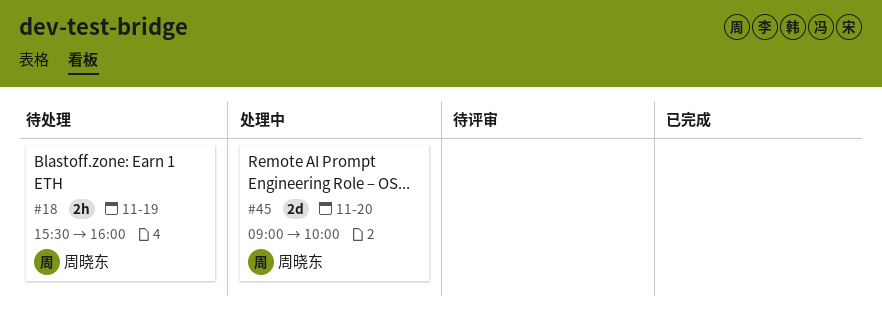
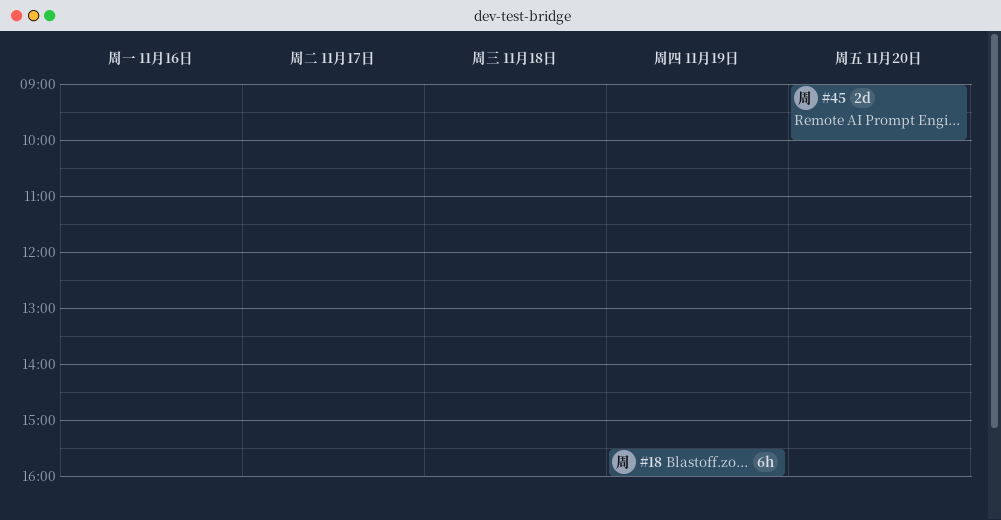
#18, estimate: 2h -> 6h

